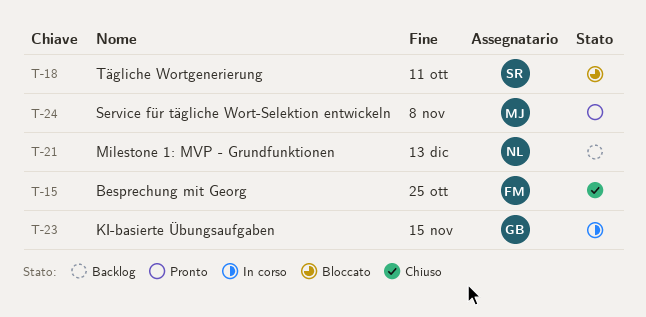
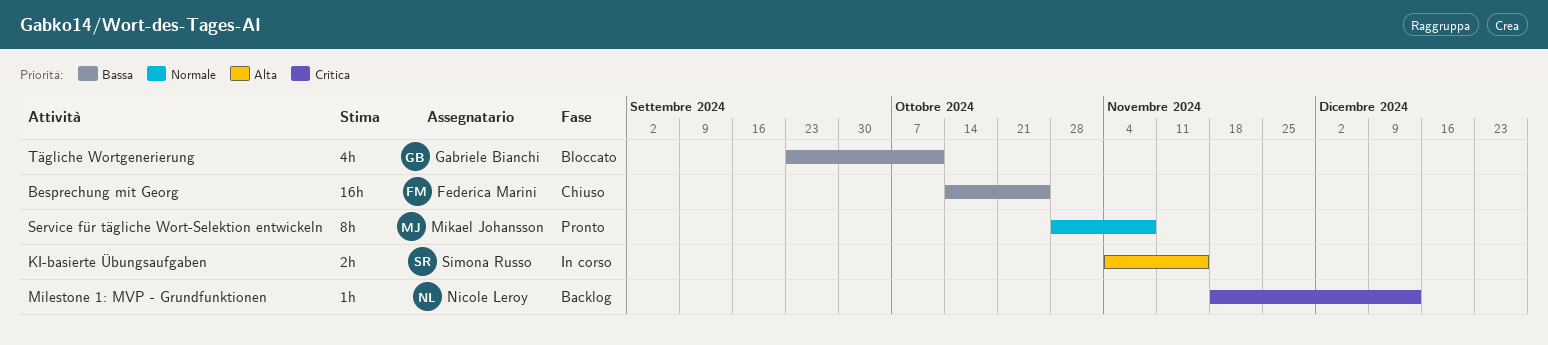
KI-basierte Übungsaufgaben, owner: Gabriele Bianchi -> Simona Russo
Tägliche Wortgenerierung, owner: Simona Russo -> Gabriele Bianchi

